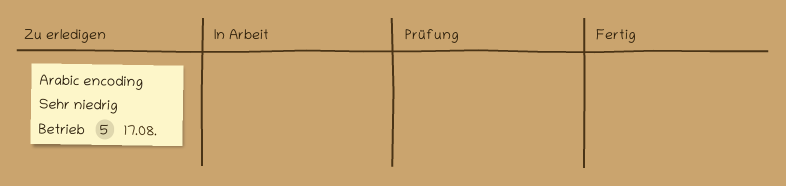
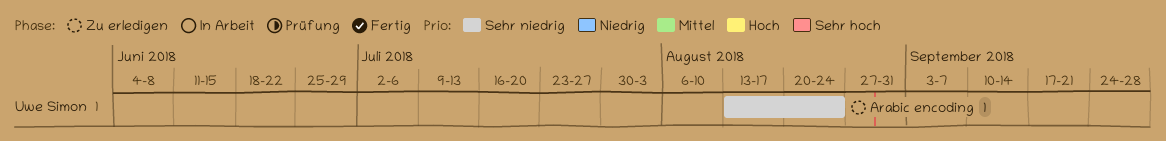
Arabic encoding, estimate: 5 -> 1
Arabic encoding, due: Aug 17 -> Aug 24

